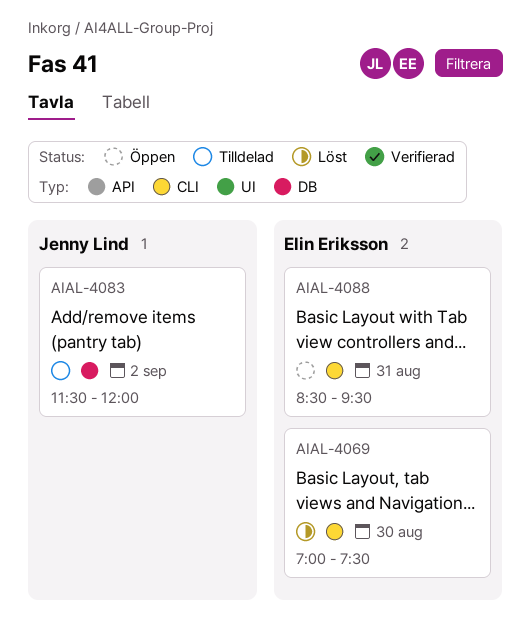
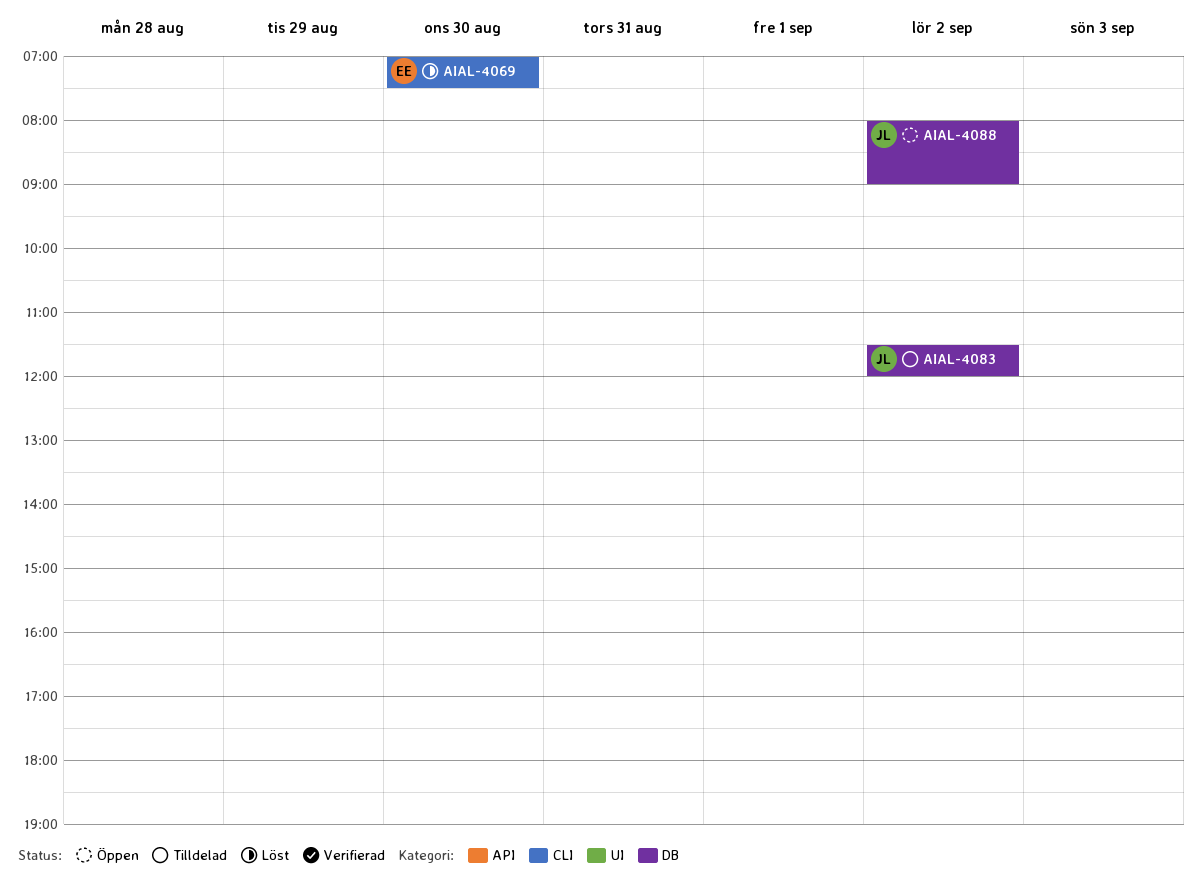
AIAL-4088, owner: Elin Eriksson -> Jenny Lind
AIAL-4088, label: CLI -> DB
AIAL-4088, day: Aug 31 -> Sep 2
AIAL-4088, begins: 08:30 -> 08:00
AIAL-4088, ends: 09:30 -> 09:00

